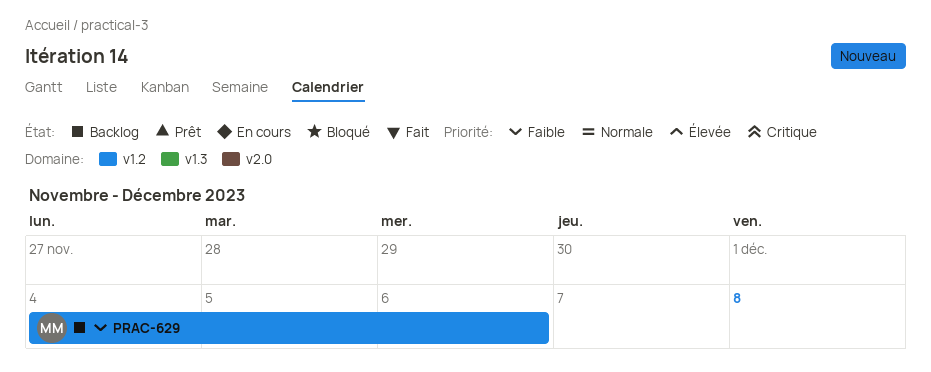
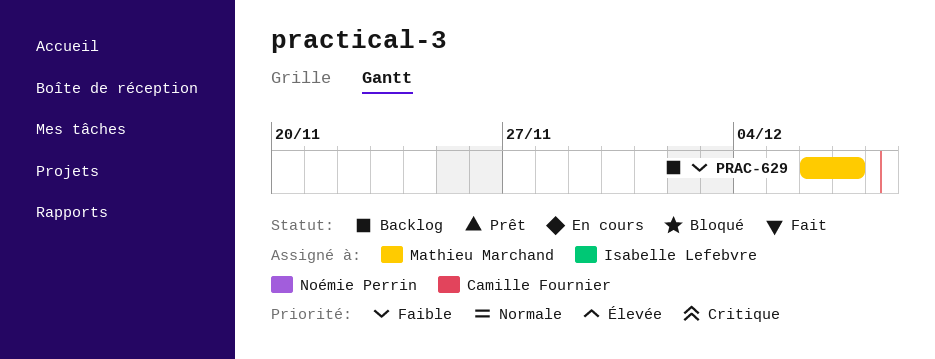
PRAC-629, start: Dec 4 -> Dec 6
PRAC-629, due: Dec 6 -> Dec 7

